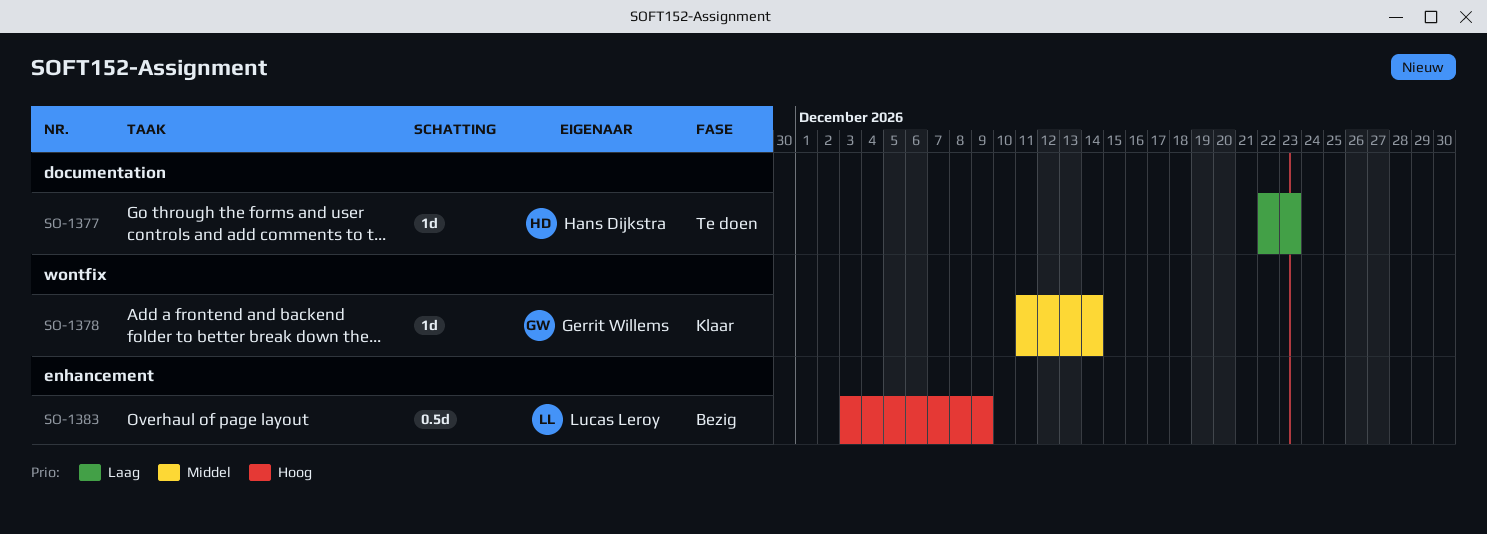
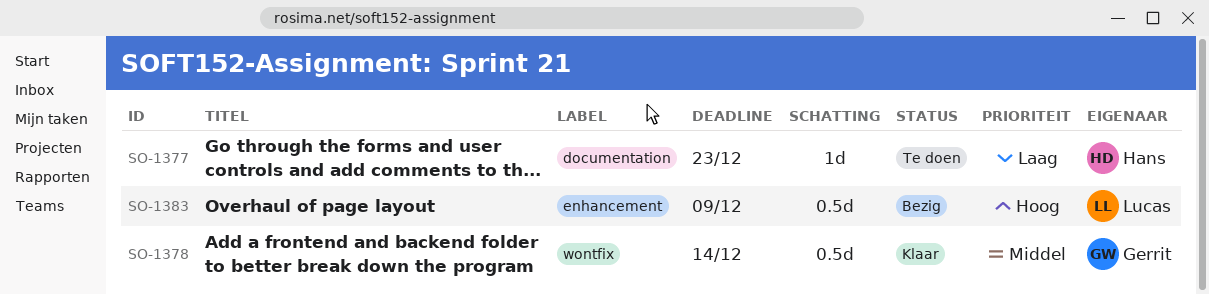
SO-1378, estimate: 1d -> 0.5d

